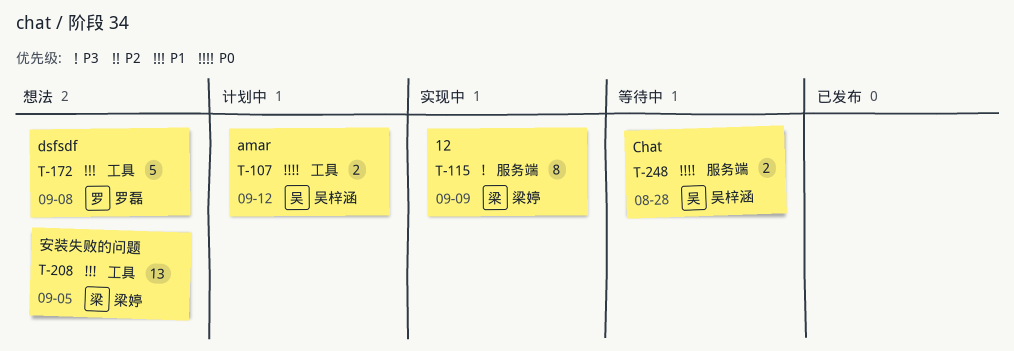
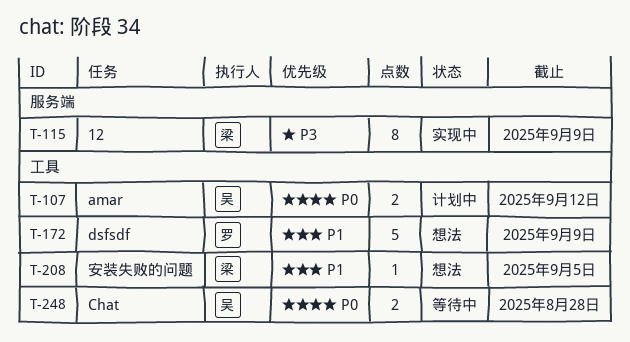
T-172, due: Sep 8 -> Sep 9
T-208, estimate: 13 -> 1
T-248, label: 服务端 -> 工具

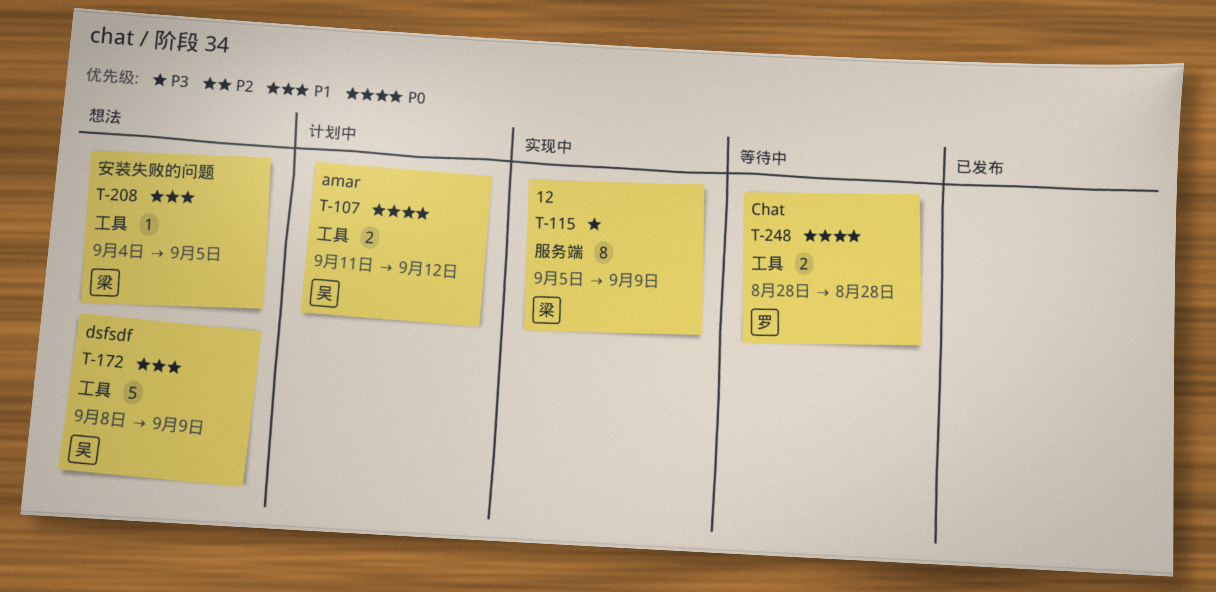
T-172, owner: 罗 -> 吴
T-248, owner: 吴 -> 罗

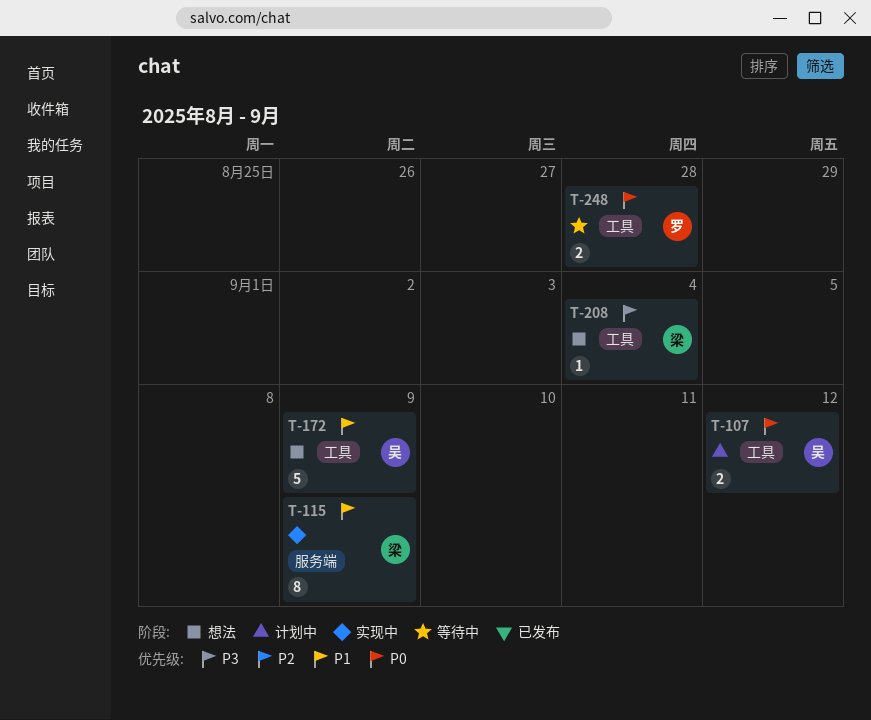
T-115, priority: P3 -> P1
T-208, priority: P1 -> P3
T-208, due: Sep 5 -> Sep 4

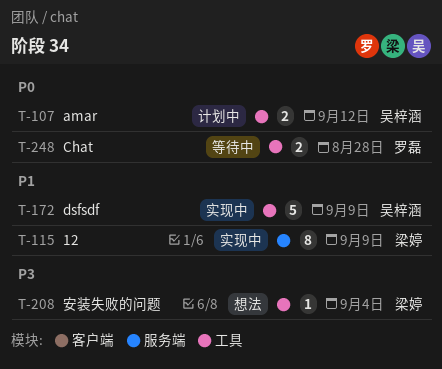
T-172, status: 想法 -> 实现中

